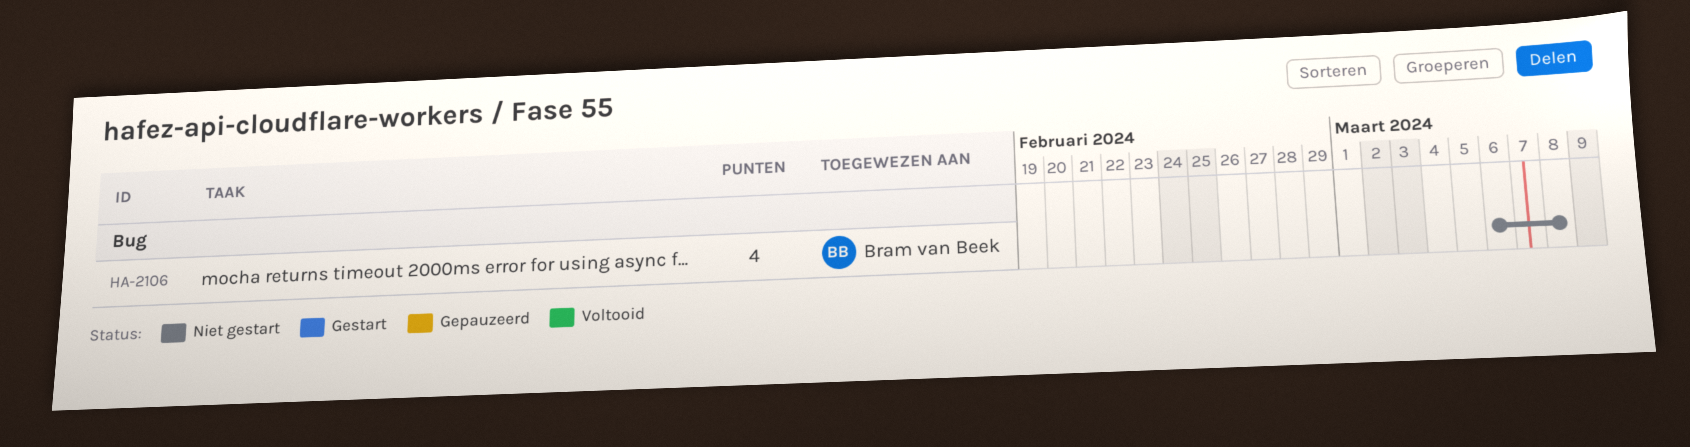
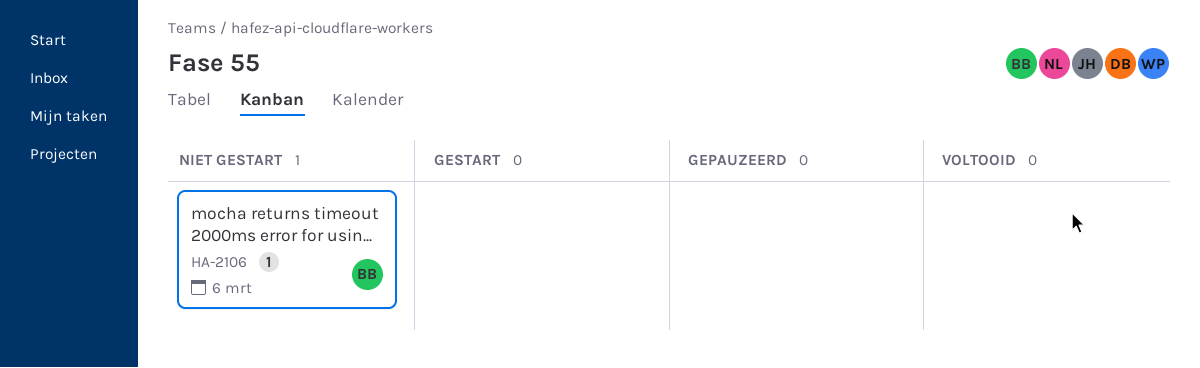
HA-2106, estimate: 4 -> 1
HA-2106, due: Mar 8 -> Mar 6

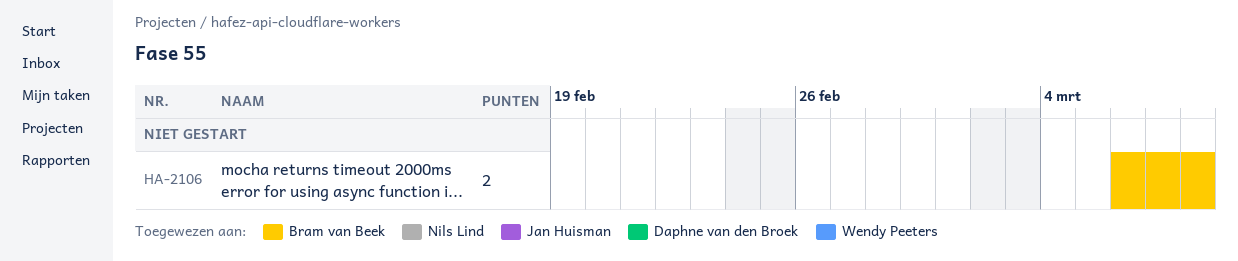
HA-2106, estimate: 1 -> 2
HA-2106, due: Mar 6 -> Mar 8

